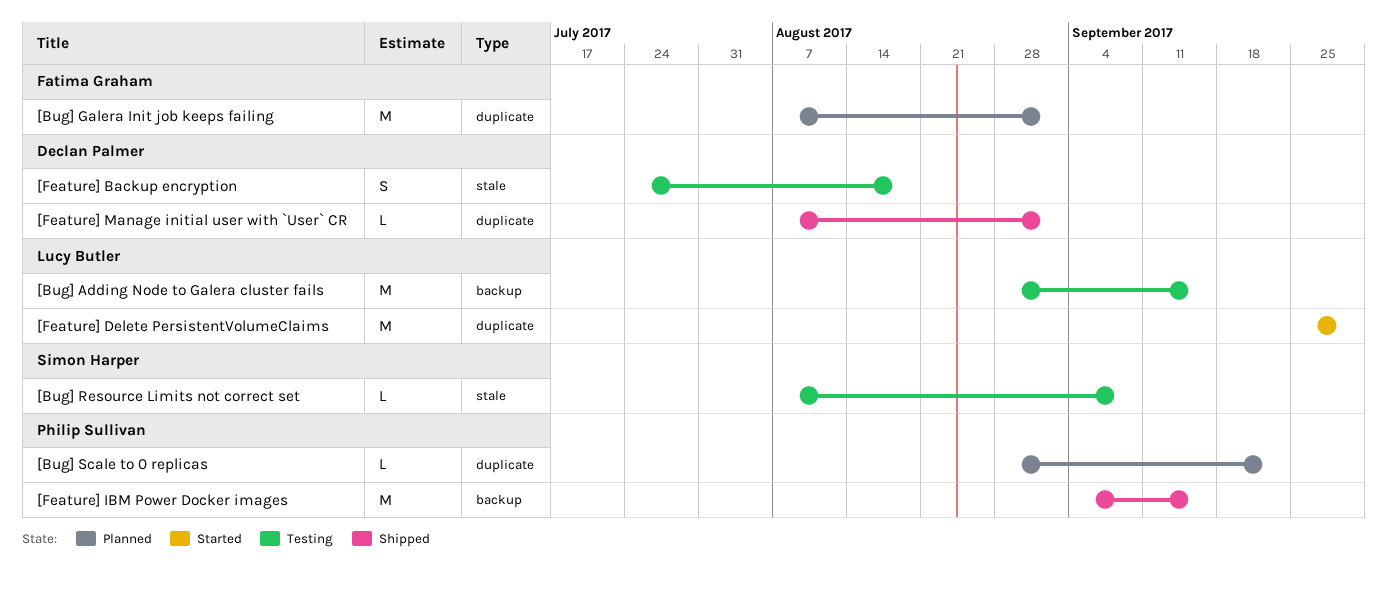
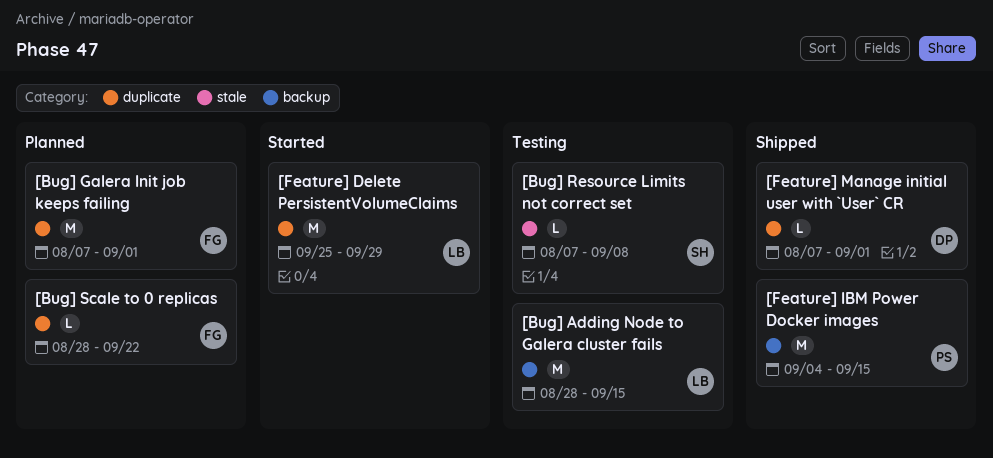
[Bug] Scale to 0 replicas, owner: Philip Sullivan -> Fatima Graham
[Feature] Backup encryption: present -> none

